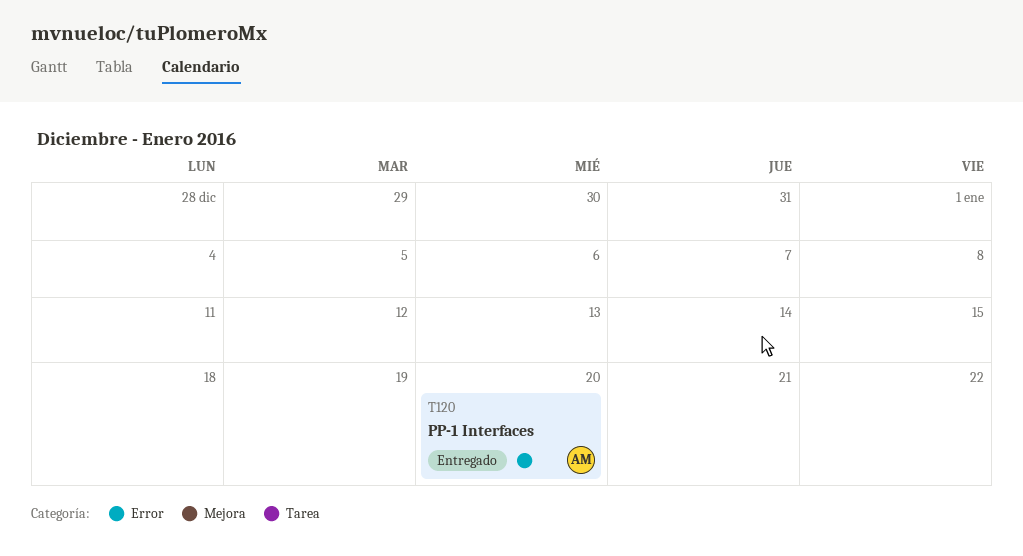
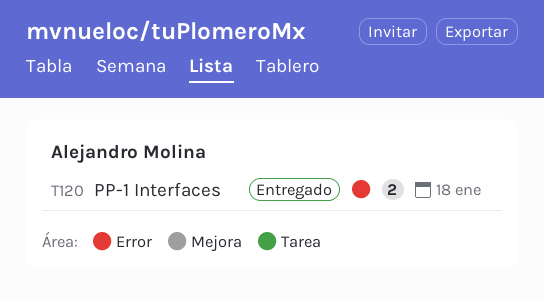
T120, due: Jan 20 -> Jan 18

